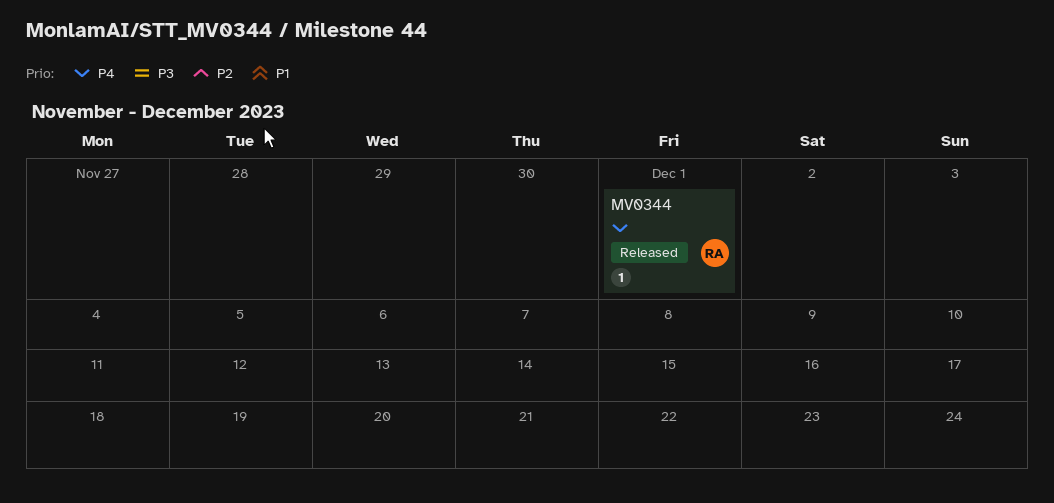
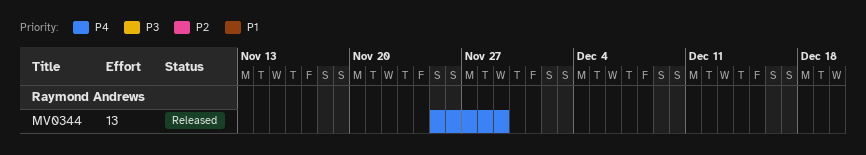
MV0344, estimate: 1 -> 13
MV0344, due: Dec 1 -> Nov 29

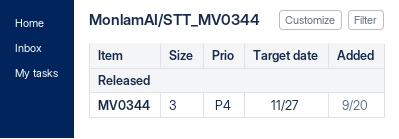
MV0344, estimate: 13 -> 3
MV0344, due: Nov 29 -> Nov 27

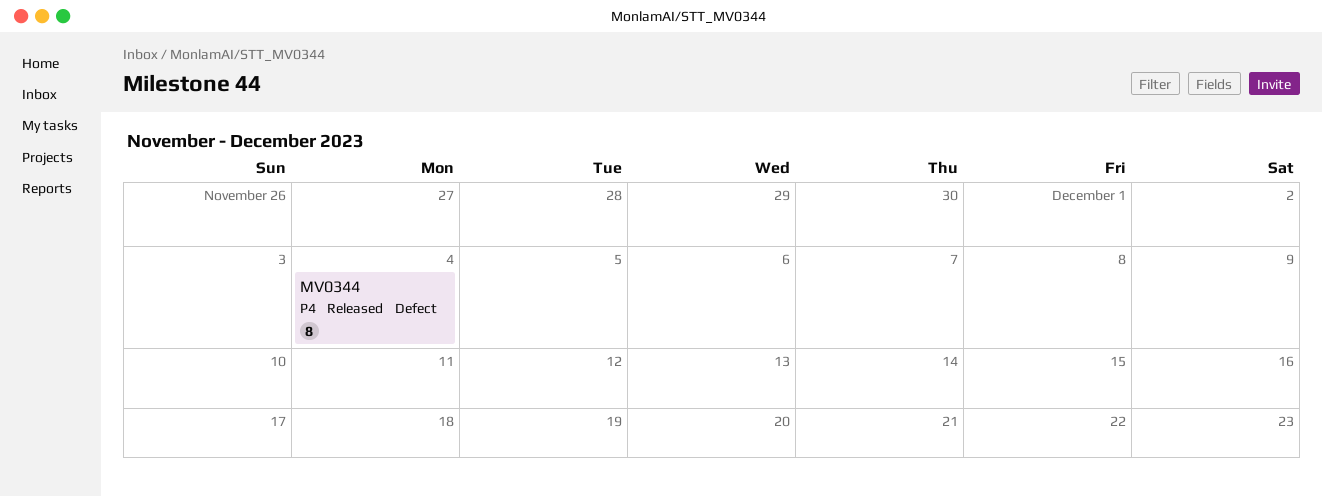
MV0344, estimate: 3 -> 8
MV0344, due: Nov 27 -> Dec 4

